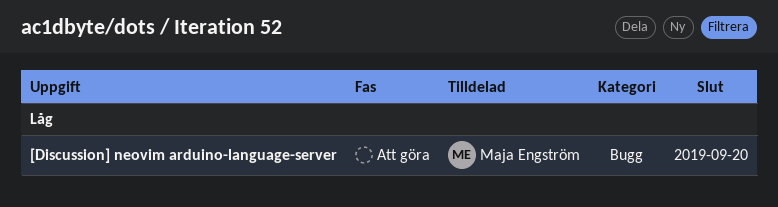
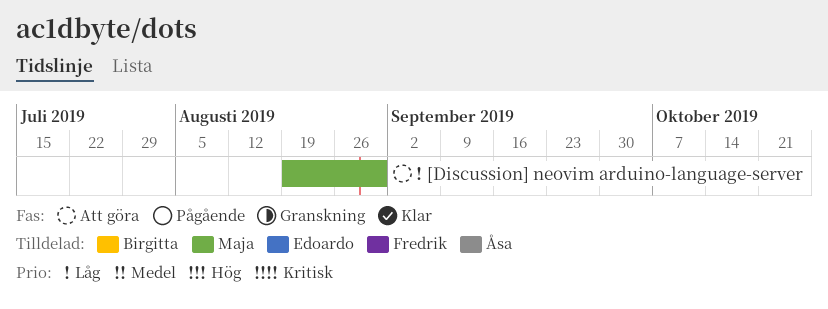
[Discussion] neovim arduino-language-server, due: Sep 20 -> Aug 30

